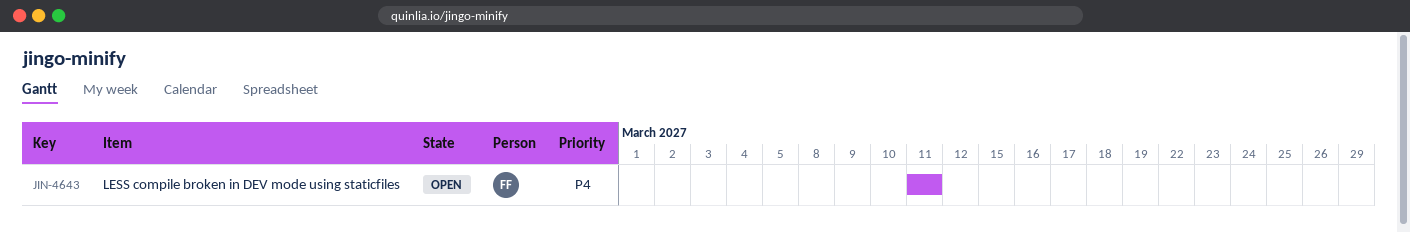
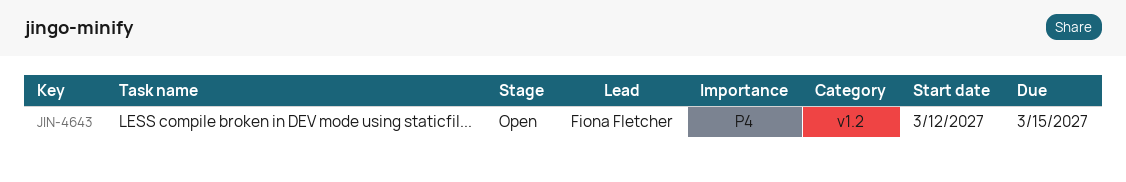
JIN-4643, start: Mar 11 -> Mar 12
JIN-4643, due: Mar 11 -> Mar 15

